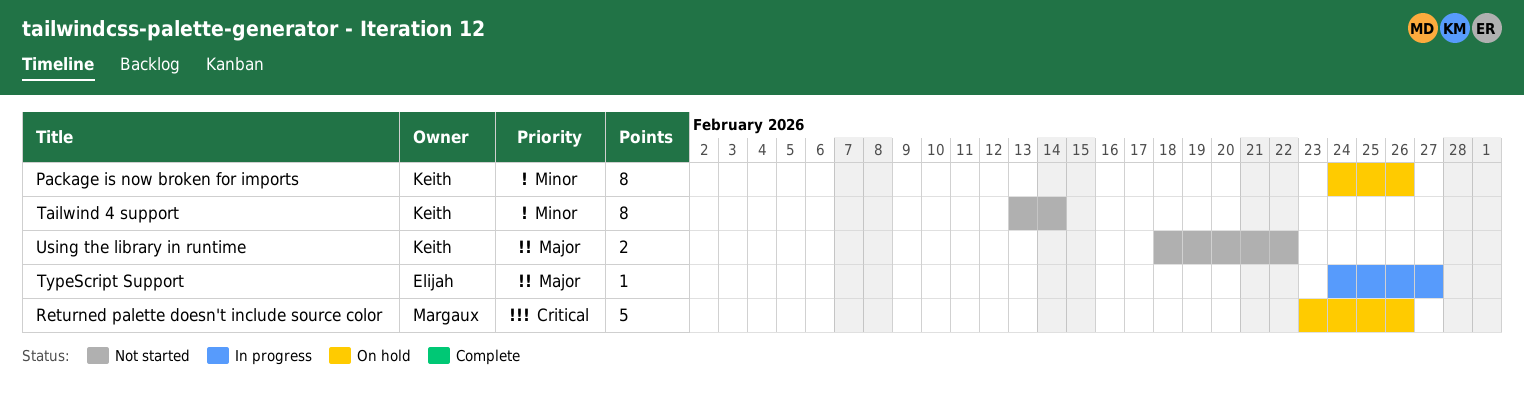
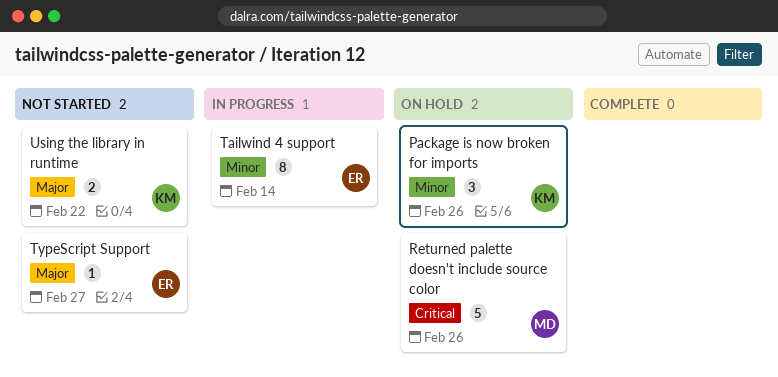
Package is now broken for imports, estimate: 8 -> 3
Tailwind 4 support, status: Not started -> In progress
Tailwind 4 support, owner: Keith -> Elijah
TypeScript Support, status: In progress -> Not started

